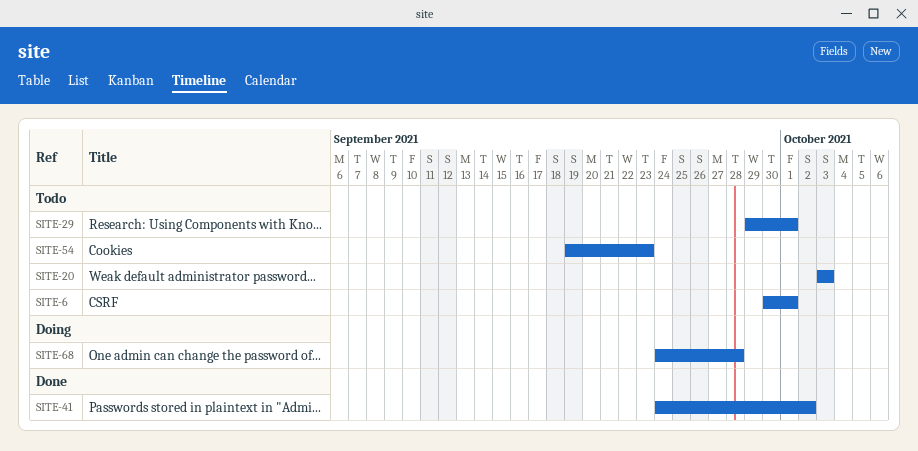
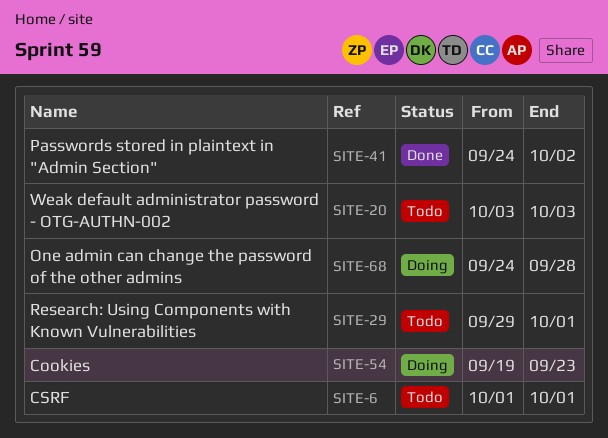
SITE-6, start: Sep 30 -> Oct 1
SITE-54, status: Todo -> Doing

